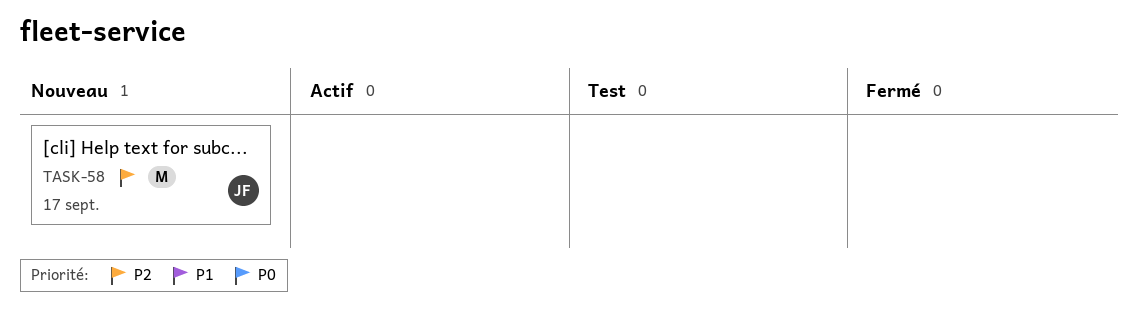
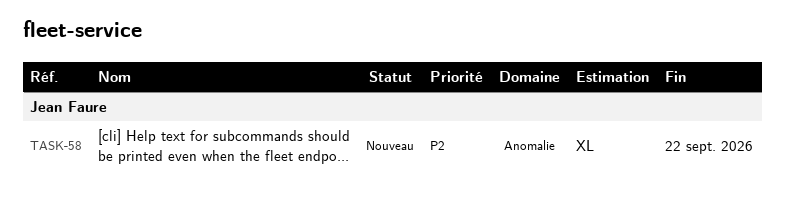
TASK-58, estimate: M -> XL
TASK-58, due: Sep 17 -> Sep 22

